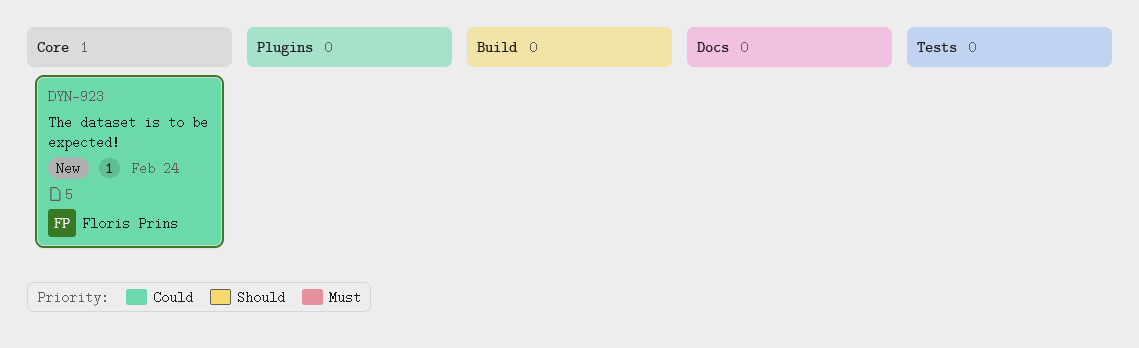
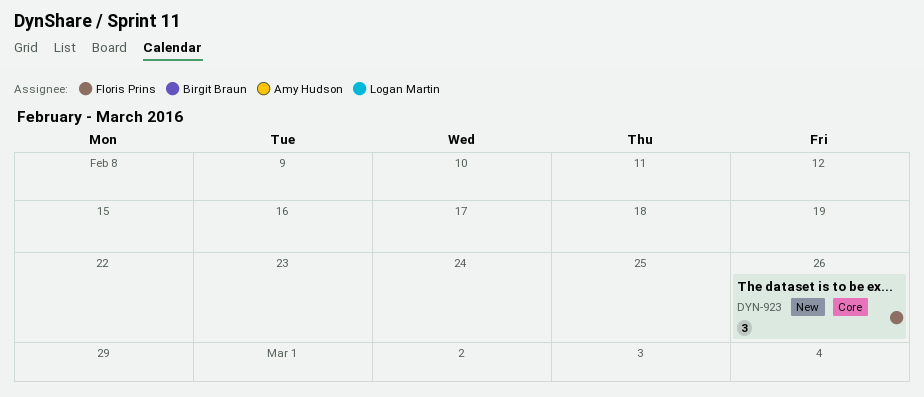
DYN-923, estimate: 1 -> 3
DYN-923, due: Feb 24 -> Feb 26

